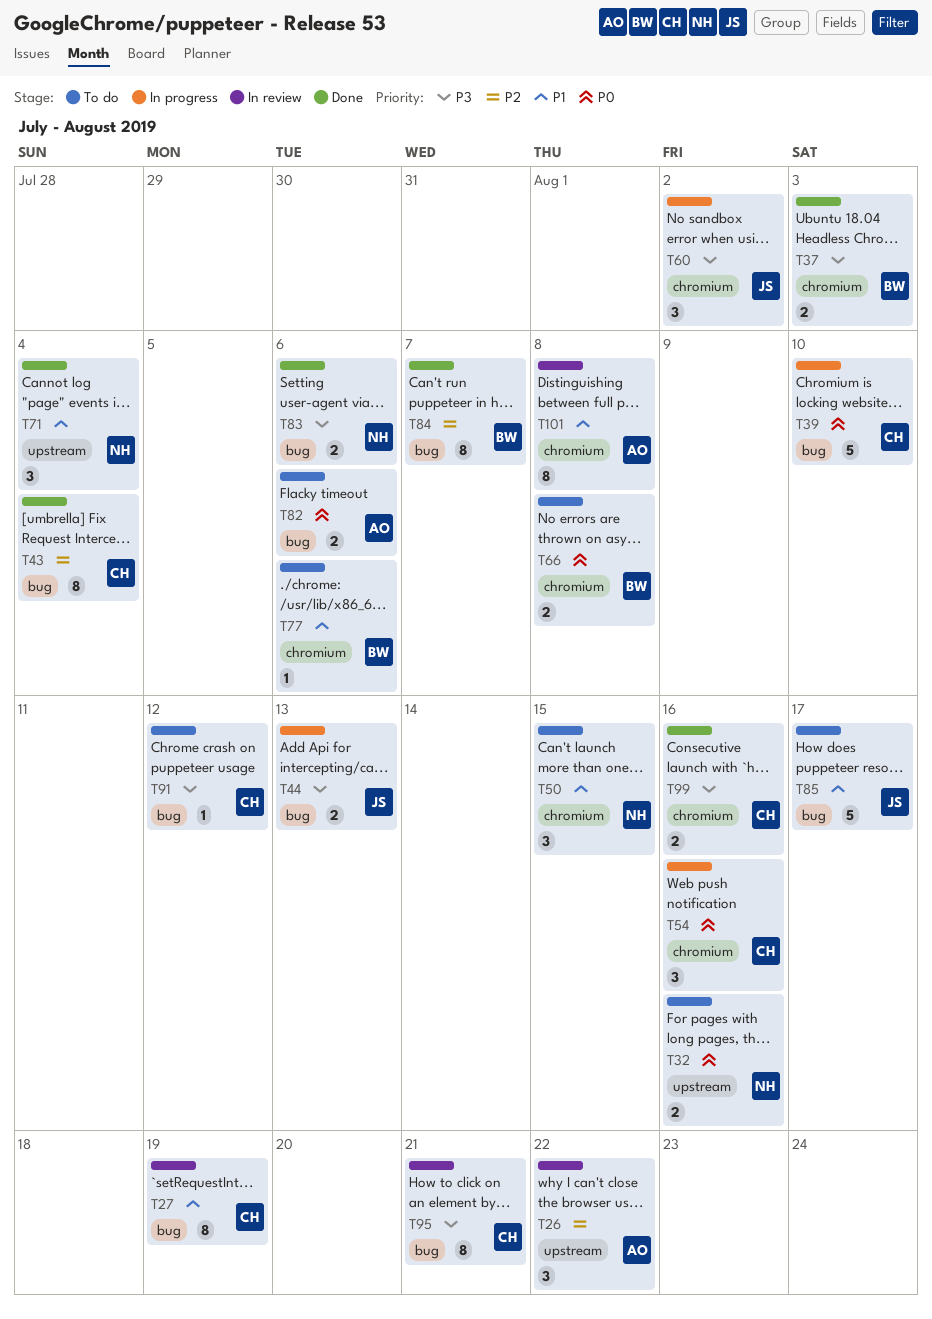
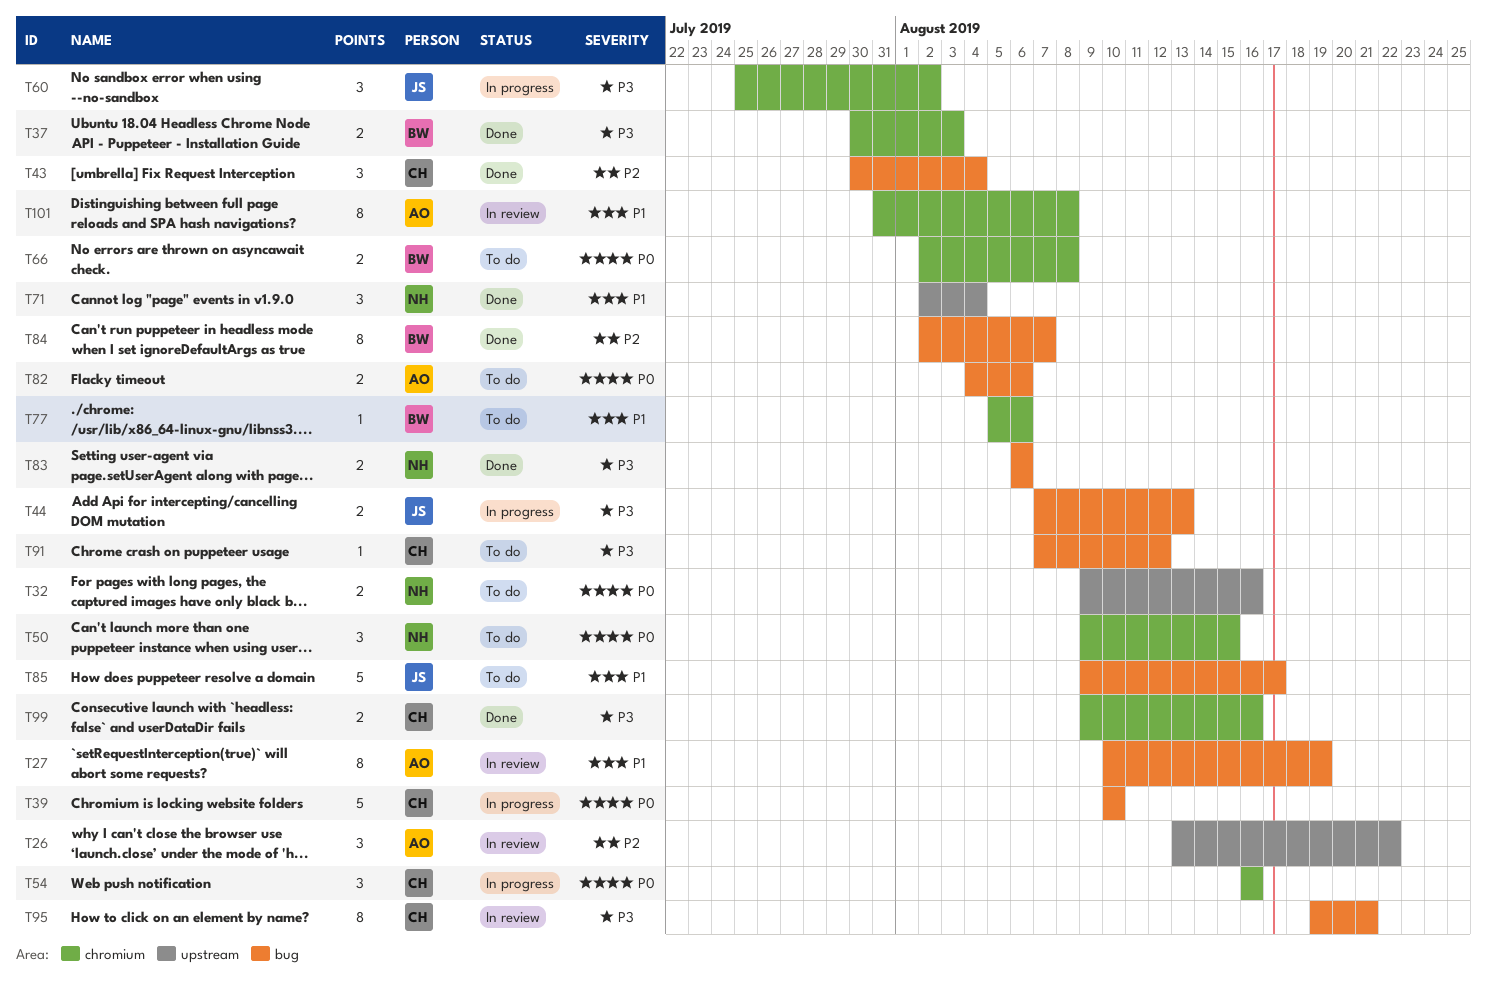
T27, owner: CH -> AO
T43, estimate: 8 -> 3
T50, priority: P1 -> P0

